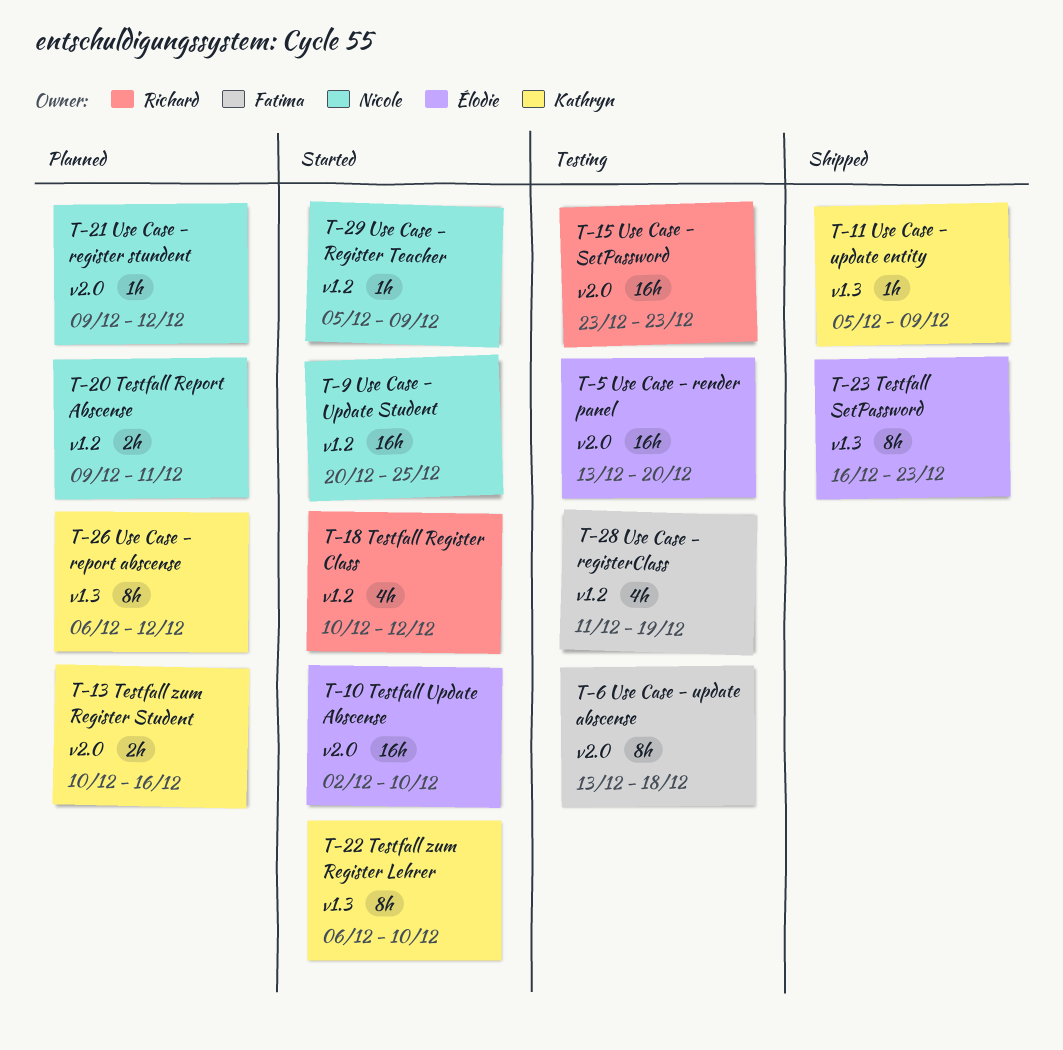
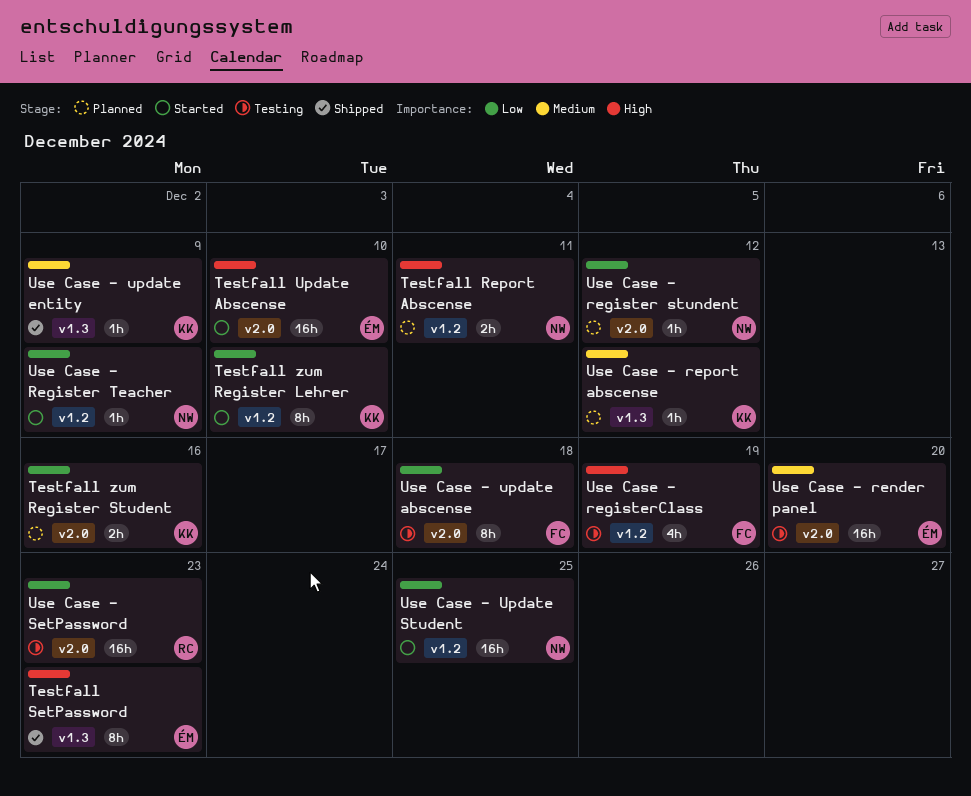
Testfall Register Class: present -> none
Testfall zum Register Lehrer, label: v1.3 -> v1.2
Use Case - report abscense, estimate: 8h -> 1h

